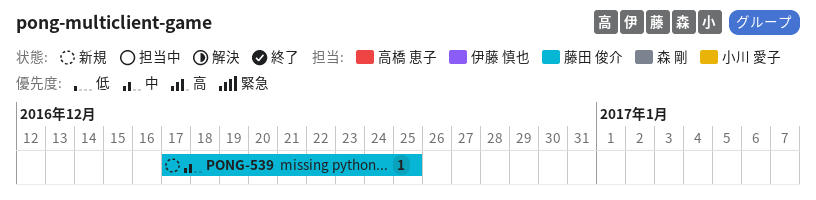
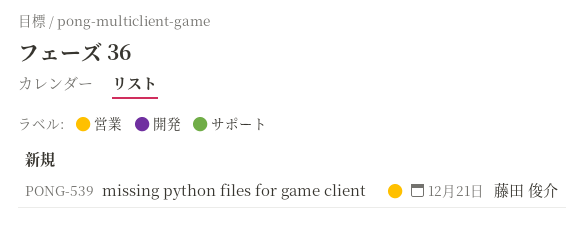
PONG-539, due: Dec 25 -> Dec 21

